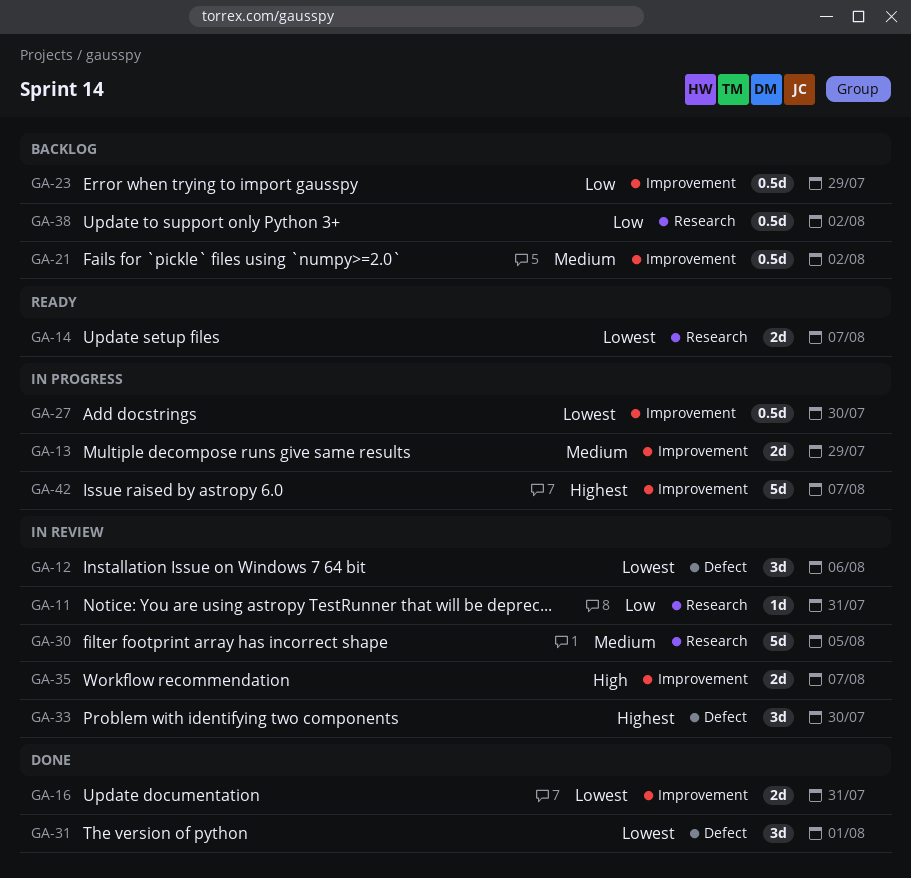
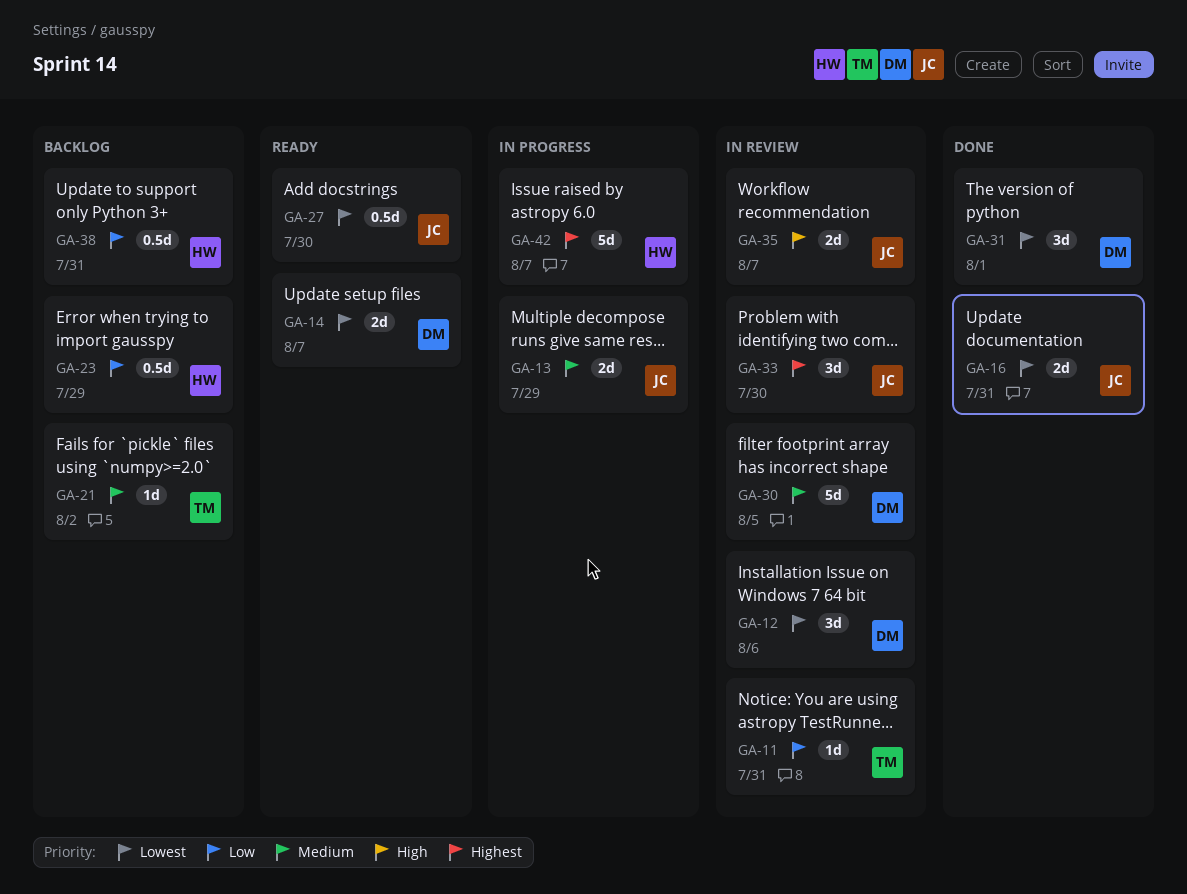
GA-21, estimate: 0.5d -> 1d
GA-27, status: In progress -> Ready
GA-38, due: Aug 2 -> Jul 31

